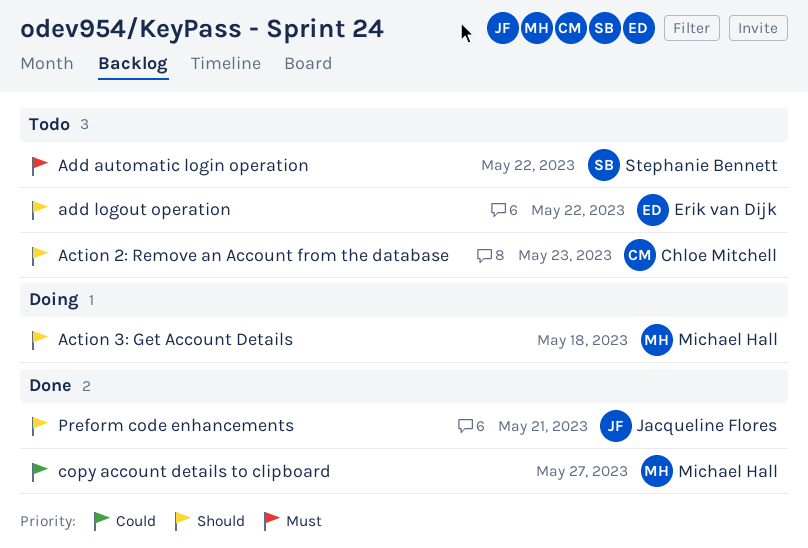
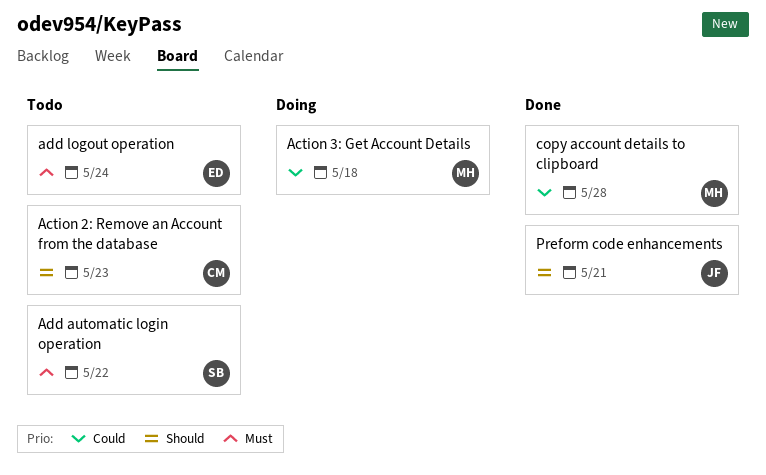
Action 3: Get Account Details, priority: Should -> Could
add logout operation, priority: Should -> Must
add logout operation, due: May 22 -> May 24
copy account details to clipboard, due: May 27 -> May 28

